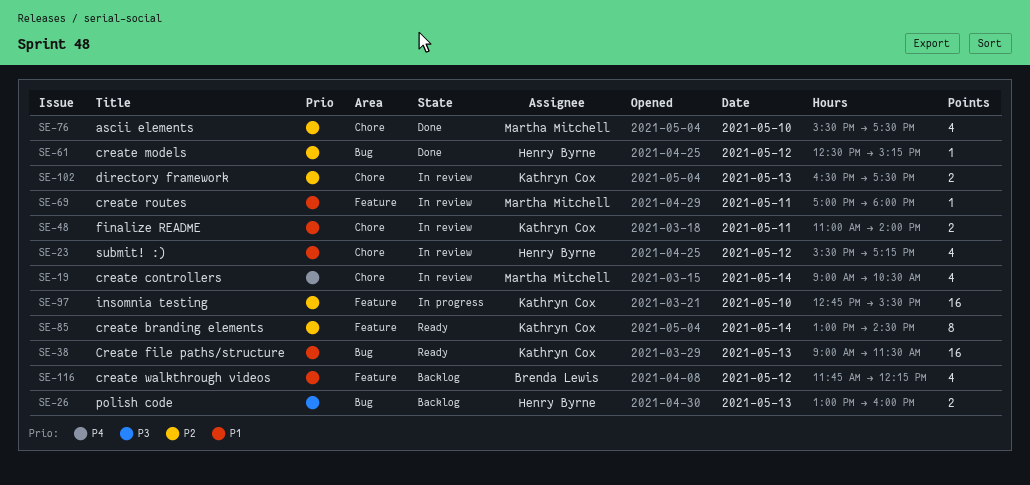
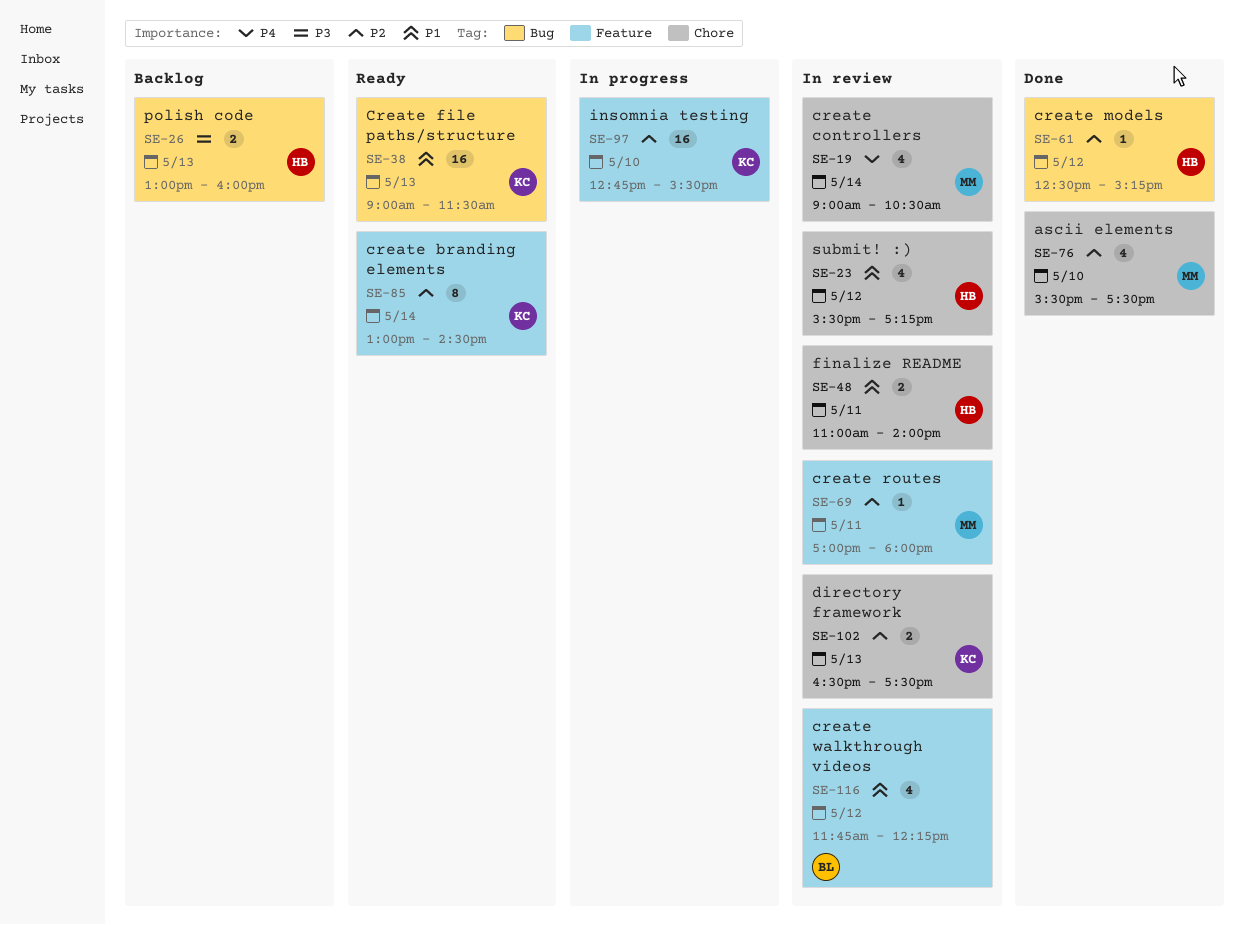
SE-48, owner: Kathryn Cox -> Henry Byrne
SE-69, priority: P1 -> P2
SE-116, status: Backlog -> In review

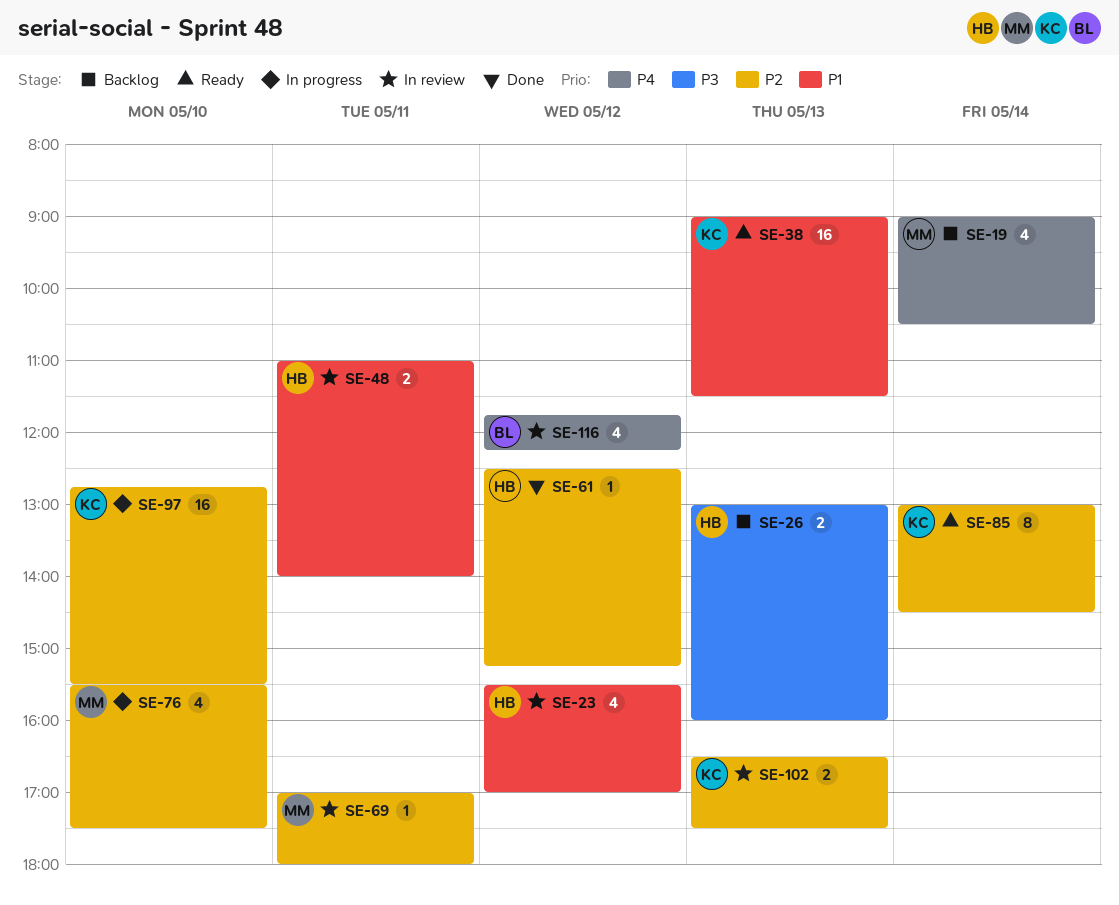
SE-19, status: In review -> Backlog
SE-23, ends: 17:15 -> 17:00
SE-76, status: Done -> In progress
SE-116, priority: P1 -> P4

